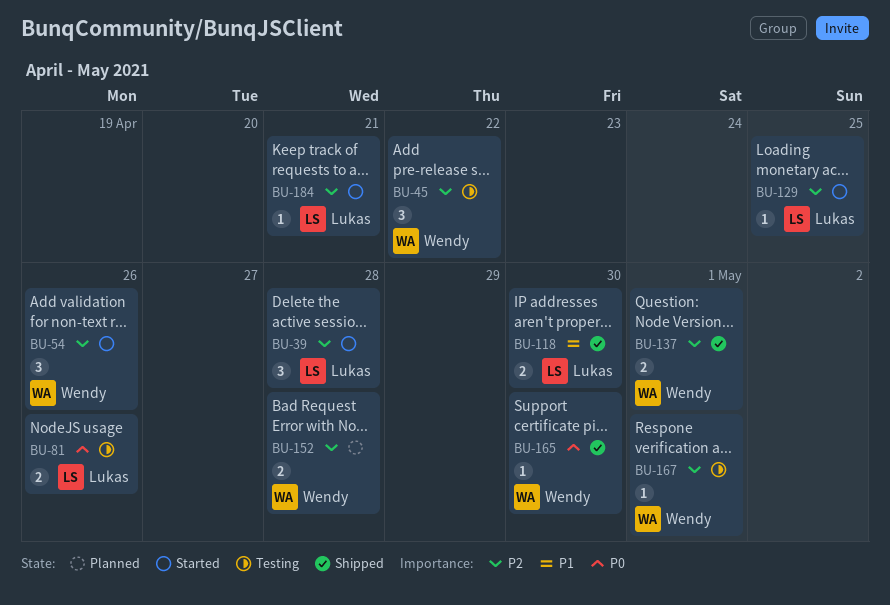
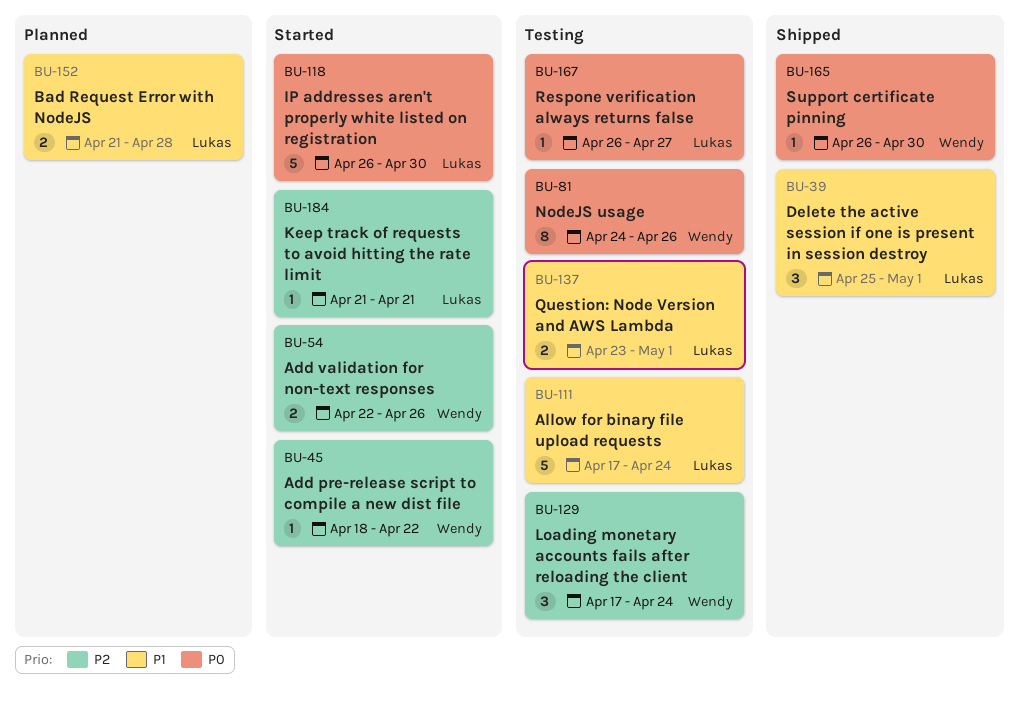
BU-39, status: Started -> Shipped
BU-39, priority: P2 -> P1
BU-39, due: Apr 28 -> May 1
BU-45, status: Testing -> Started
BU-45, estimate: 3 -> 1
BU-54, estimate: 3 -> 2
BU-81, owner: Lukas -> Wendy
BU-81, estimate: 2 -> 8
BU-111: none -> present
BU-118, status: Shipped -> Started
BU-118, priority: P1 -> P0
BU-118, estimate: 2 -> 5
BU-129, status: Started -> Testing
BU-129, owner: Lukas -> Wendy
BU-129, estimate: 1 -> 3
BU-129, due: Apr 25 -> Apr 24
BU-137, status: Shipped -> Testing
BU-137, owner: Wendy -> Lukas
BU-137, priority: P2 -> P1
BU-152, owner: Wendy -> Lukas
BU-152, priority: P2 -> P1
BU-167, owner: Wendy -> Lukas
BU-167, priority: P2 -> P0
BU-167, due: May 1 -> Apr 27

